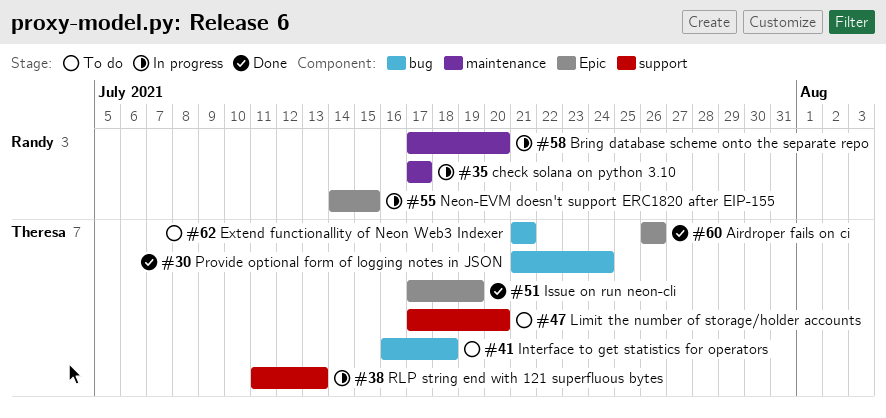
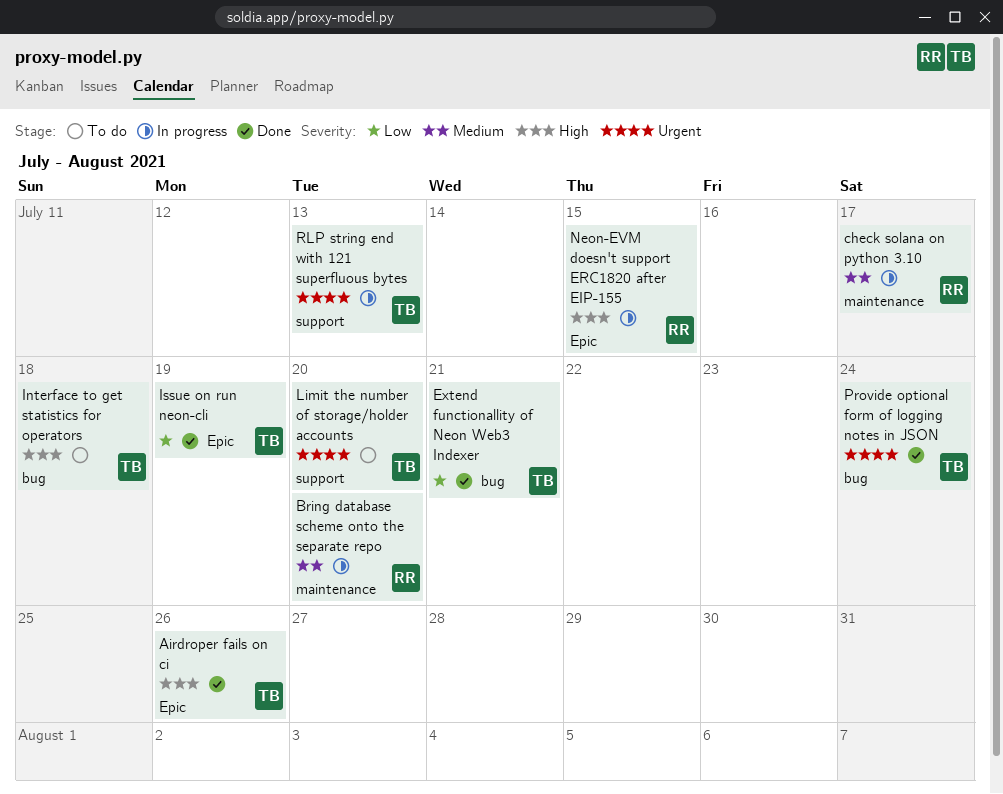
Extend functionallity of Neon Web3 Indexer, status: To do -> Done

